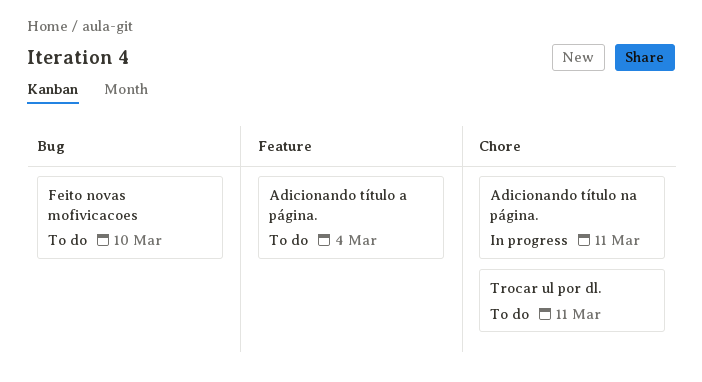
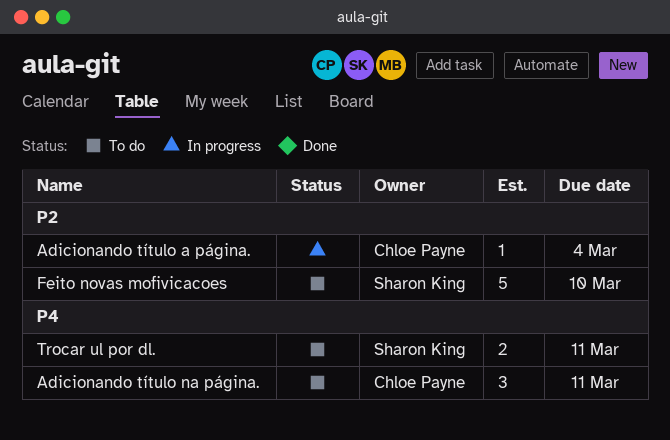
Adicionando título a página., status: To do -> In progress
Adicionando título na página., status: In progress -> To do

